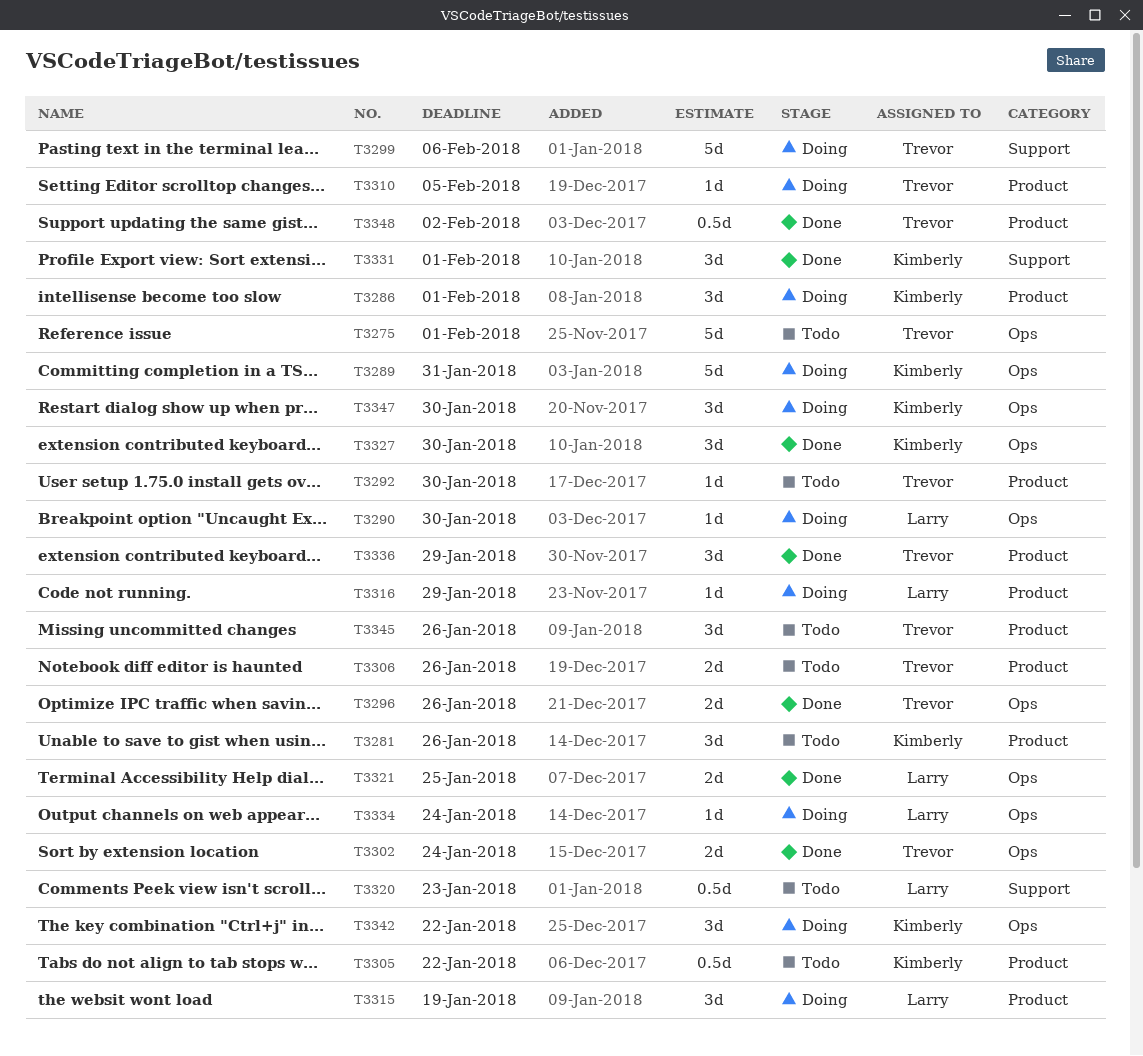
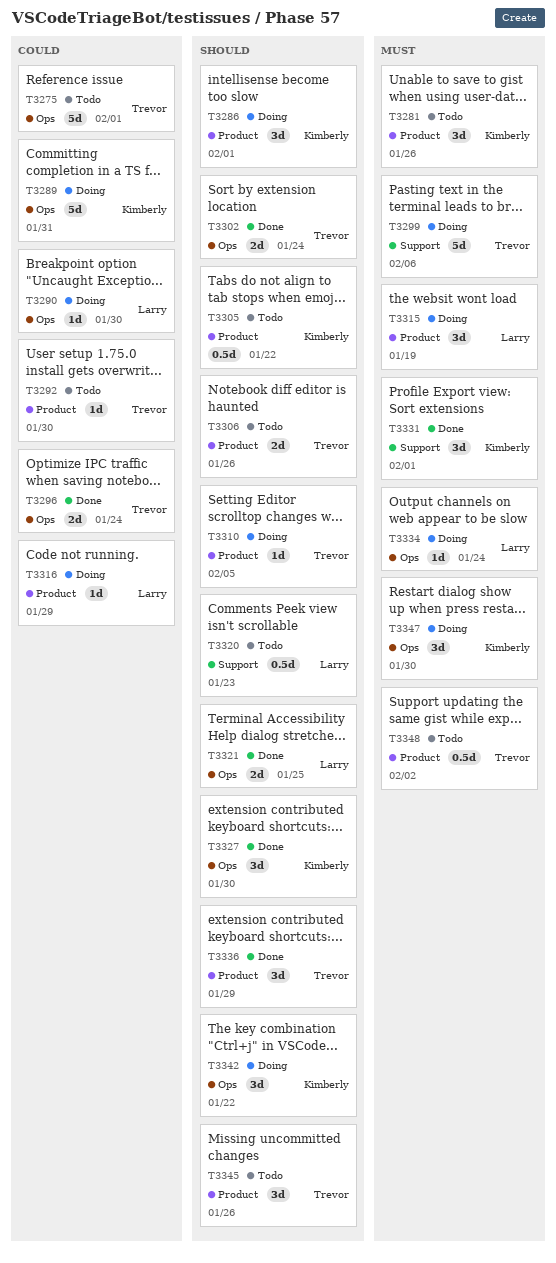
T3296, due: Jan 26 -> Jan 24
T3348, status: Done -> Todo

